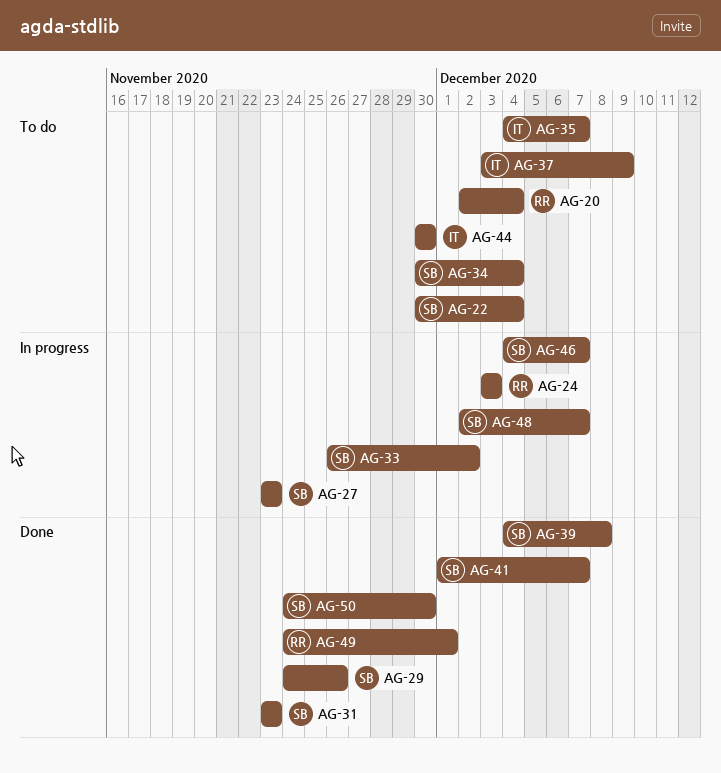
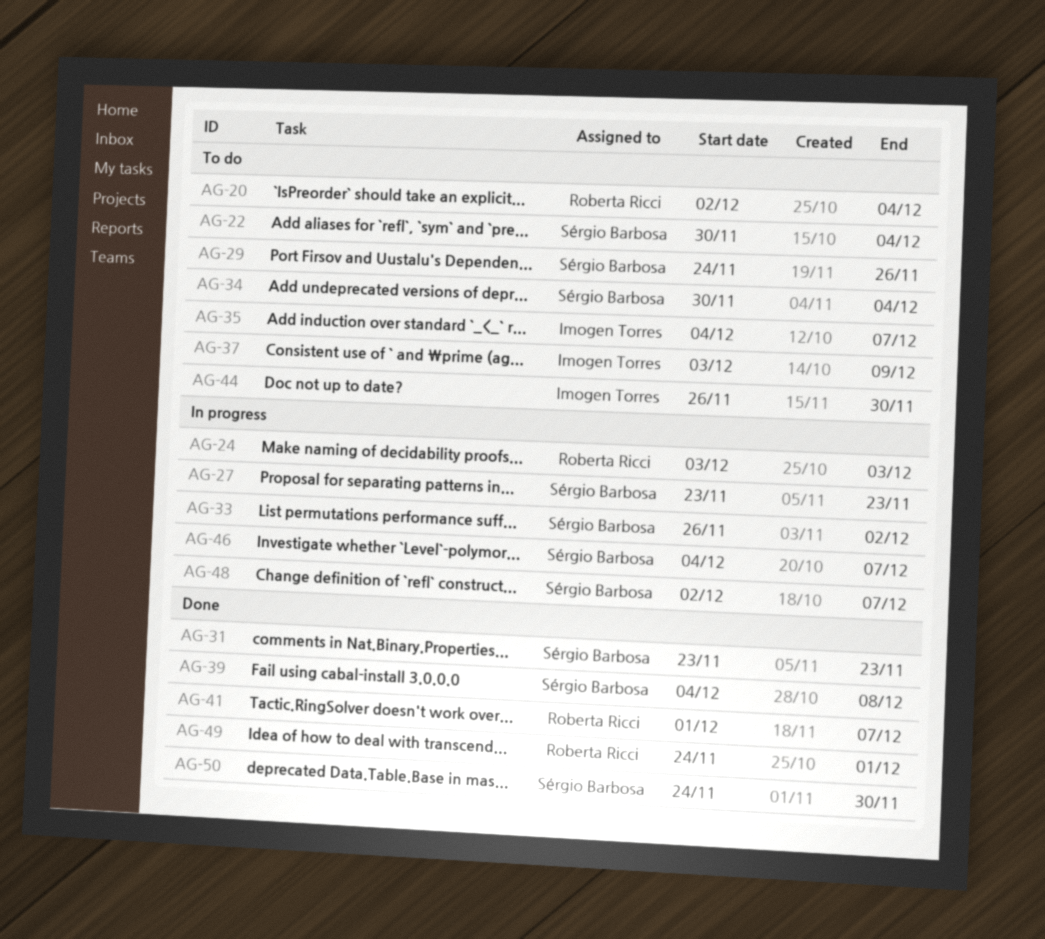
AG-29, status: Done -> To do
AG-41, owner: Sérgio Barbosa -> Roberta Ricci
AG-44, start: Nov 30 -> Nov 26

